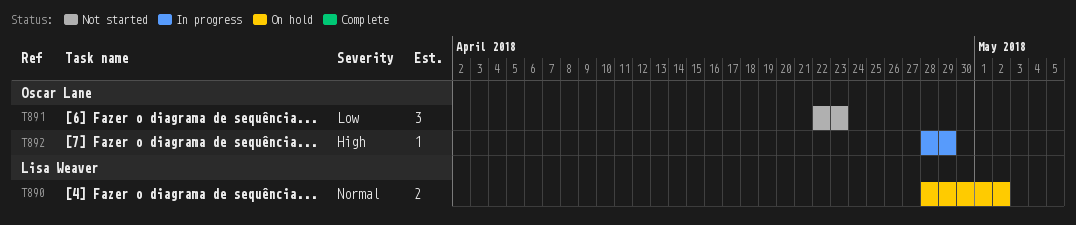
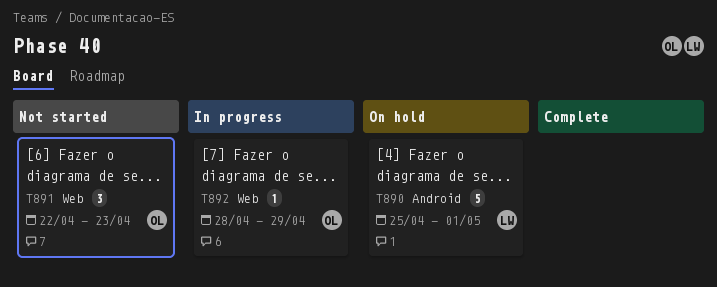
T890, estimate: 2 -> 5
T890, start: Apr 28 -> Apr 25
T890, due: May 2 -> May 1

